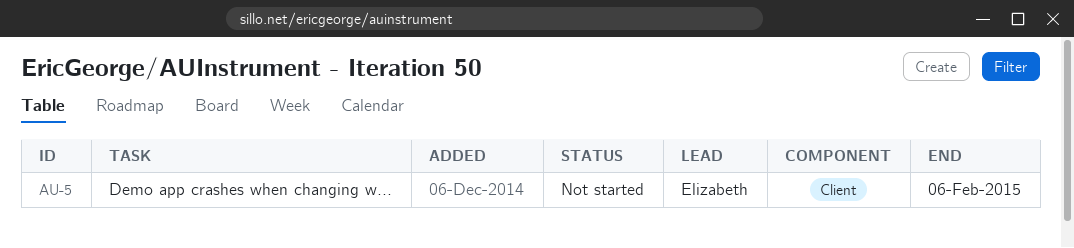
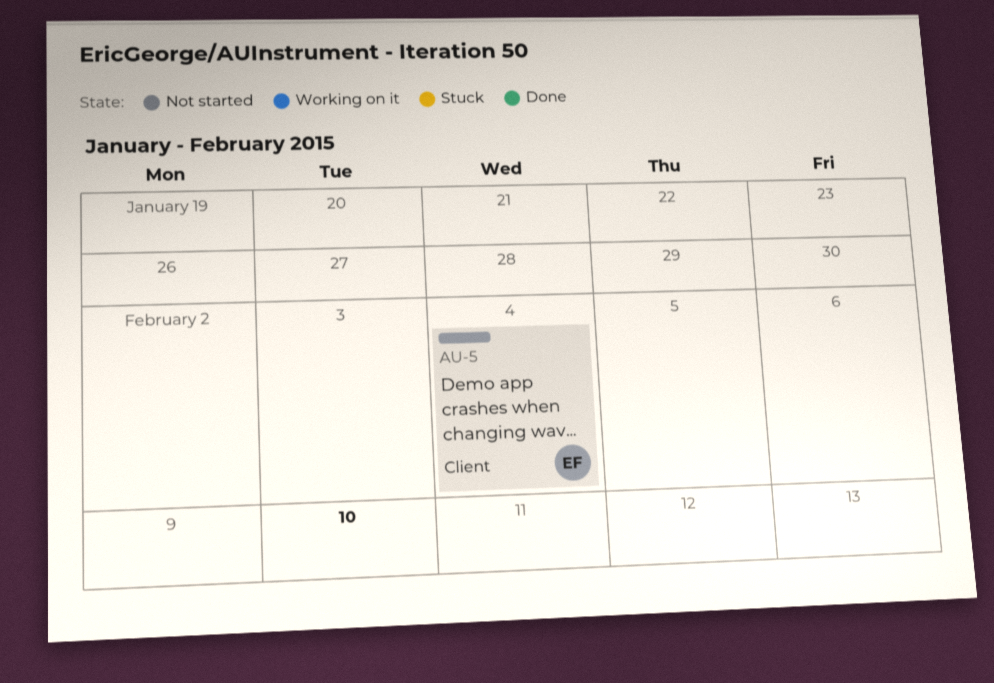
AU-5, due: Feb 6 -> Feb 4

